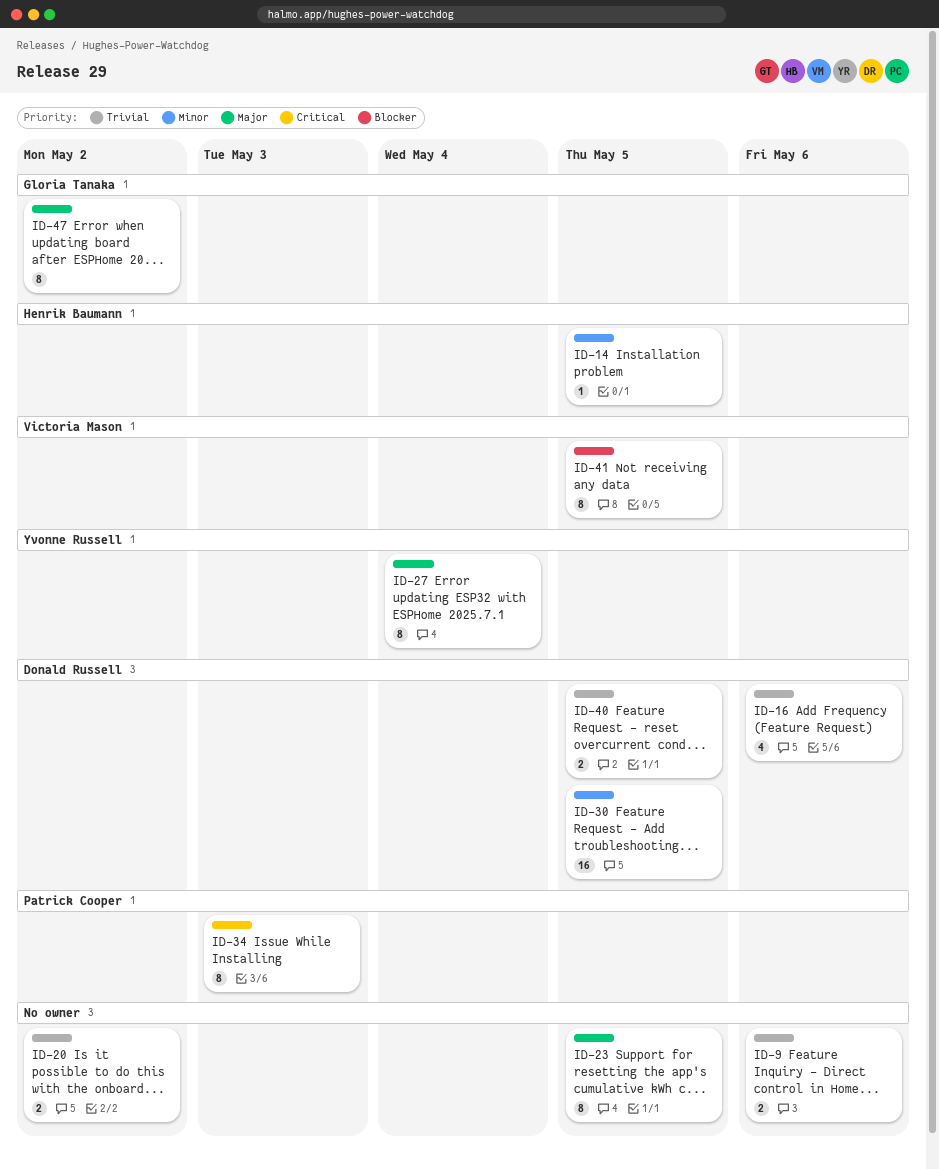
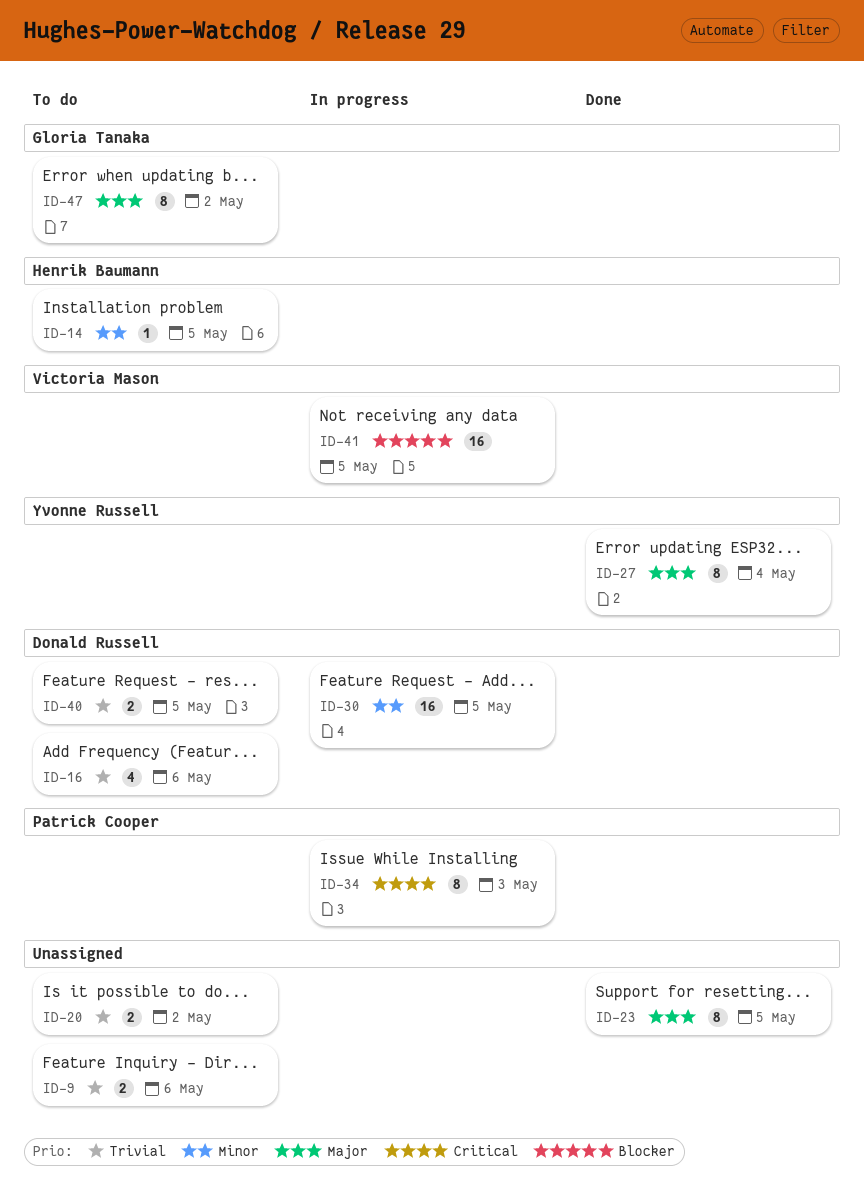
ID-41, estimate: 8 -> 16

